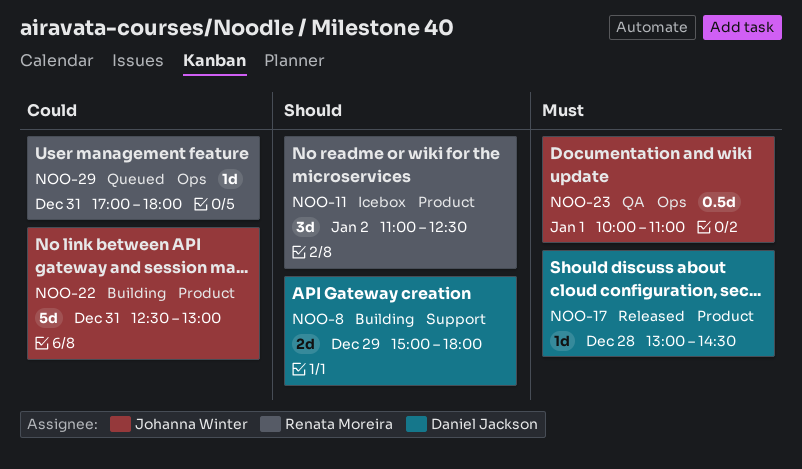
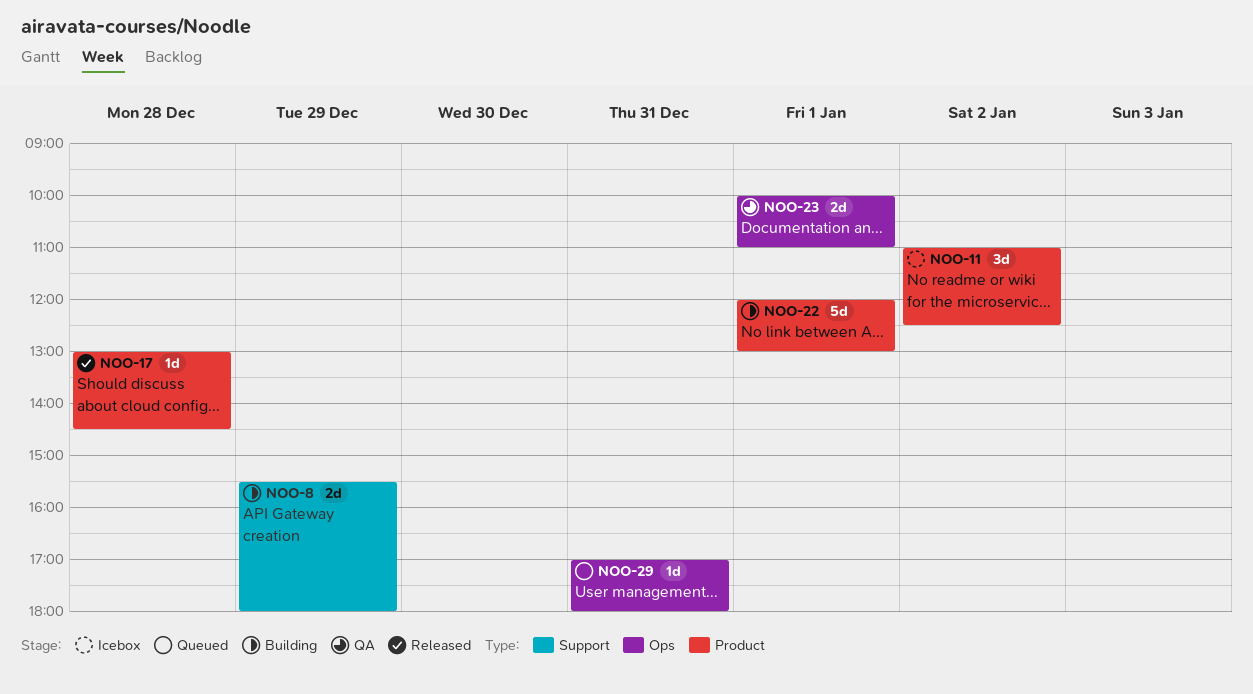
NOO-8, begins: 15:00 -> 15:30
NOO-22, day: Dec 31 -> Jan 1
NOO-22, begins: 12:30 -> 12:00
NOO-23, estimate: 0.5d -> 2d

